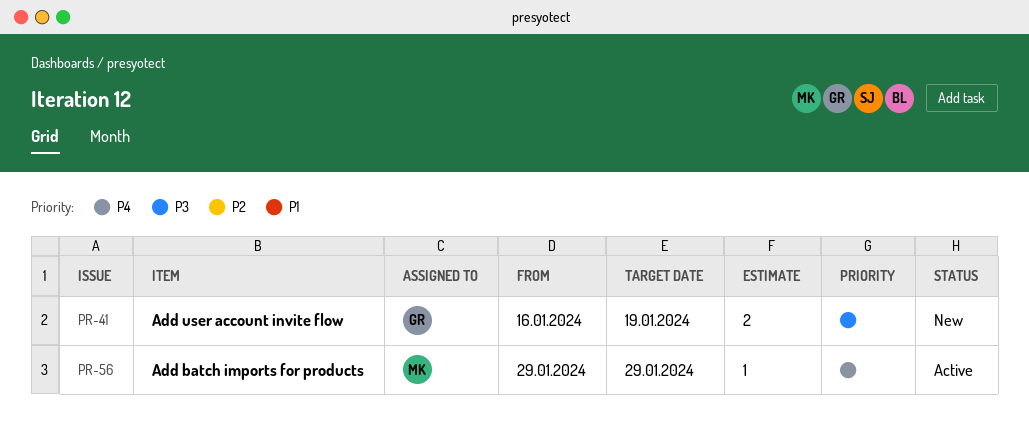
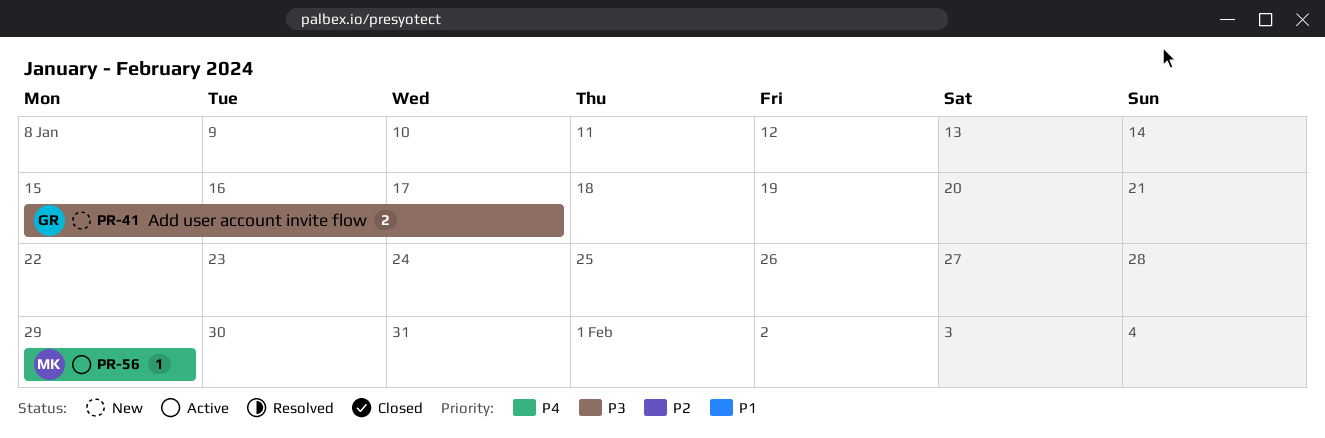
PR-41, start: Jan 16 -> Jan 15
PR-41, due: Jan 19 -> Jan 17

